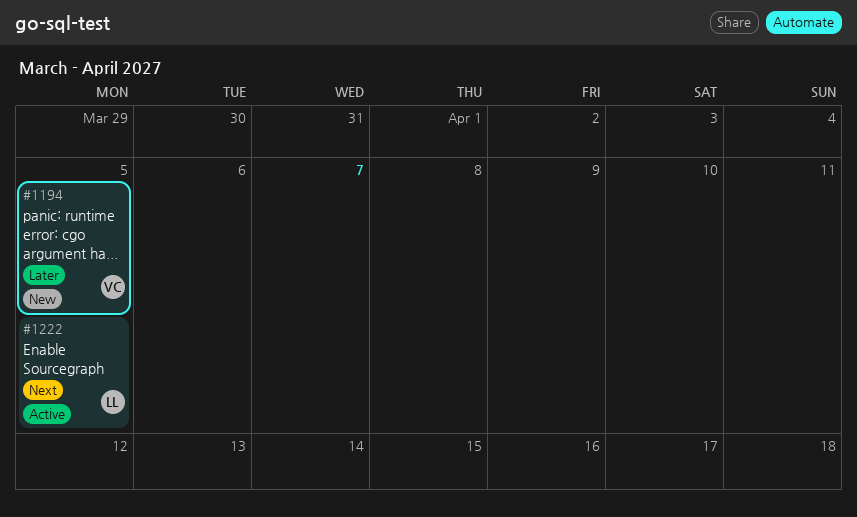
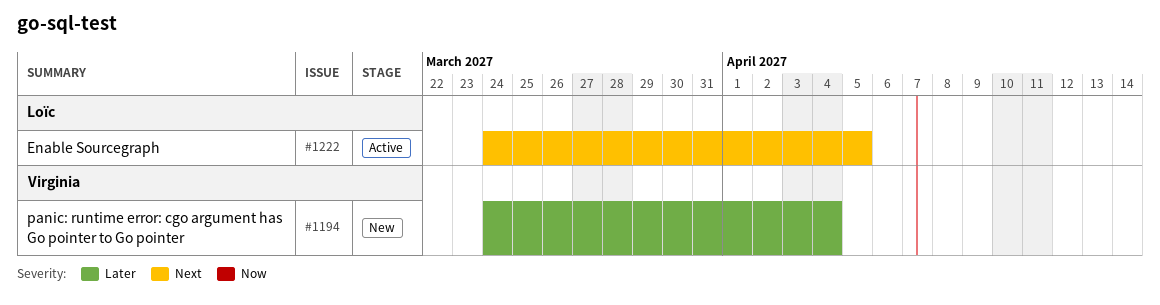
#1194, due: Apr 5 -> Apr 4

